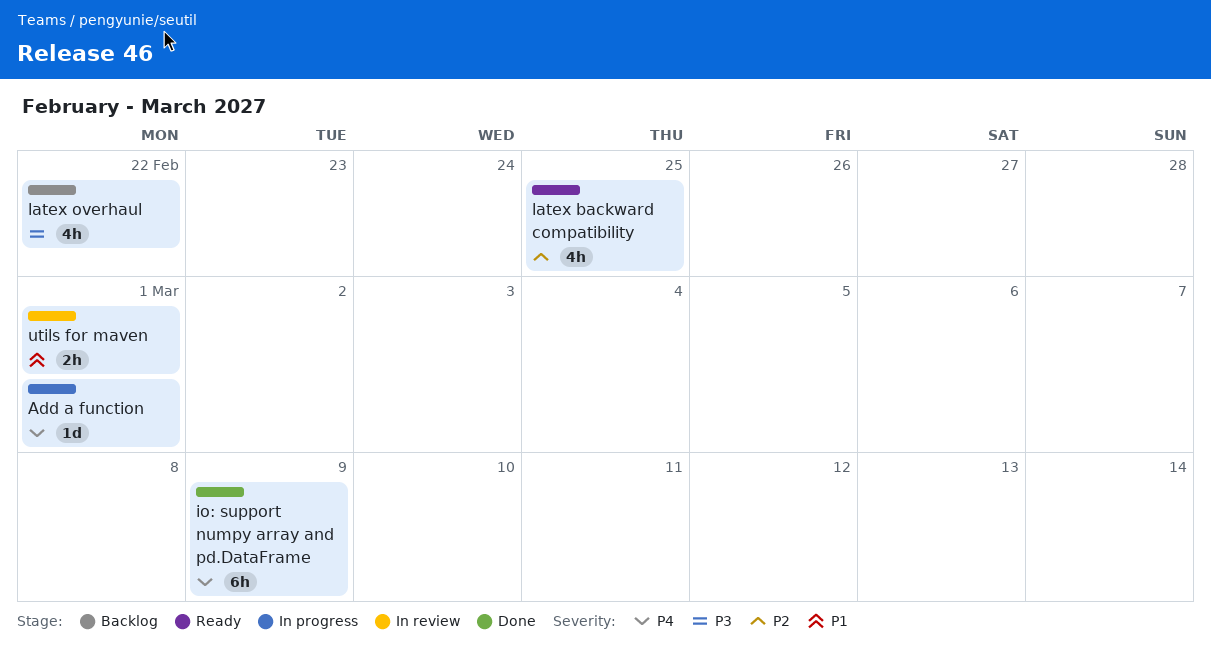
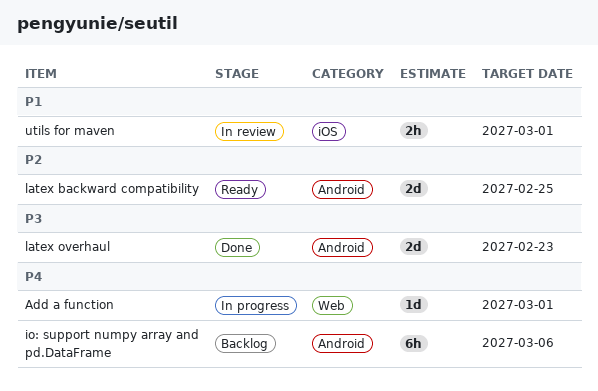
io: support numpy array and pd.DataFrame, status: Done -> Backlog
io: support numpy array and pd.DataFrame, due: Mar 9 -> Mar 6
latex backward compatibility, estimate: 4h -> 2d
latex overhaul, status: Backlog -> Done
latex overhaul, estimate: 4h -> 2d
latex overhaul, due: Feb 22 -> Feb 23

